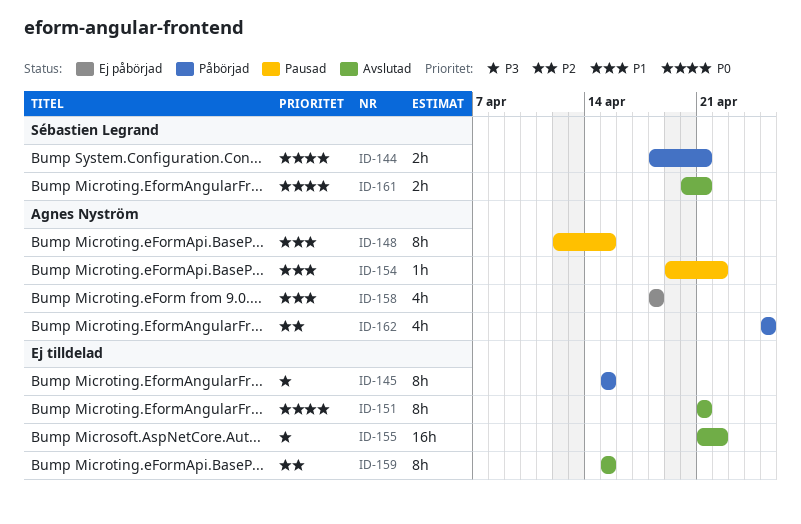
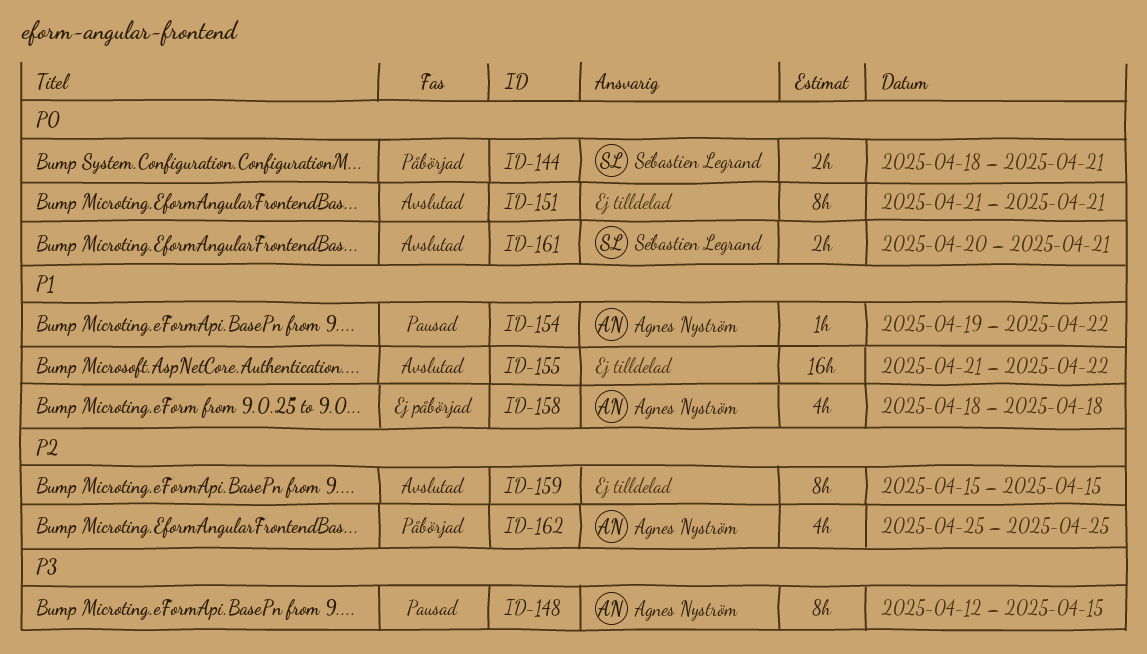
ID-145: present -> none
ID-148, priority: P1 -> P3
ID-155, priority: P3 -> P1

